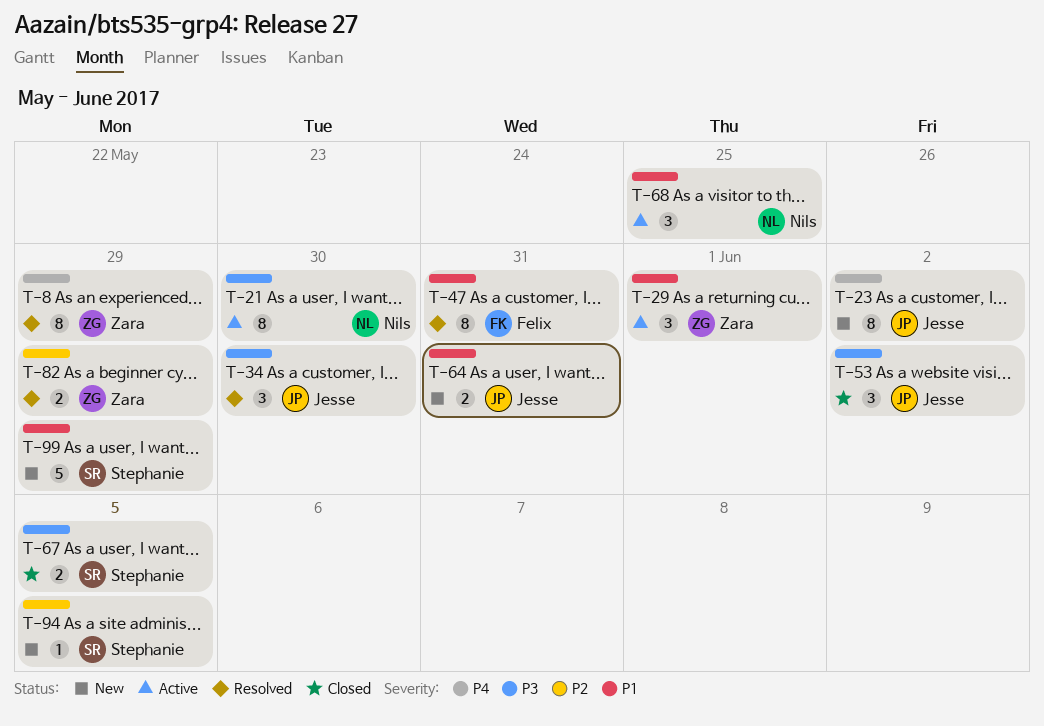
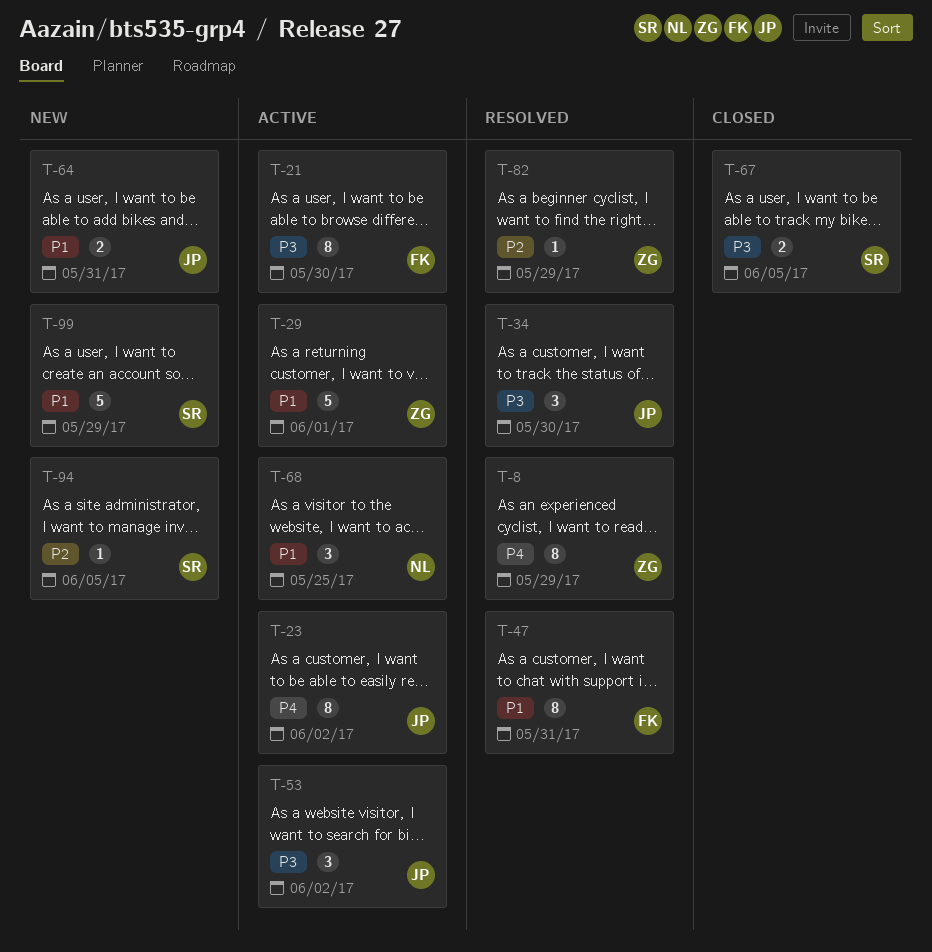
T-21, owner: Nils -> Felix
T-23, status: New -> Active
T-29, estimate: 3 -> 5
T-53, status: Closed -> Active
T-82, estimate: 2 -> 1

